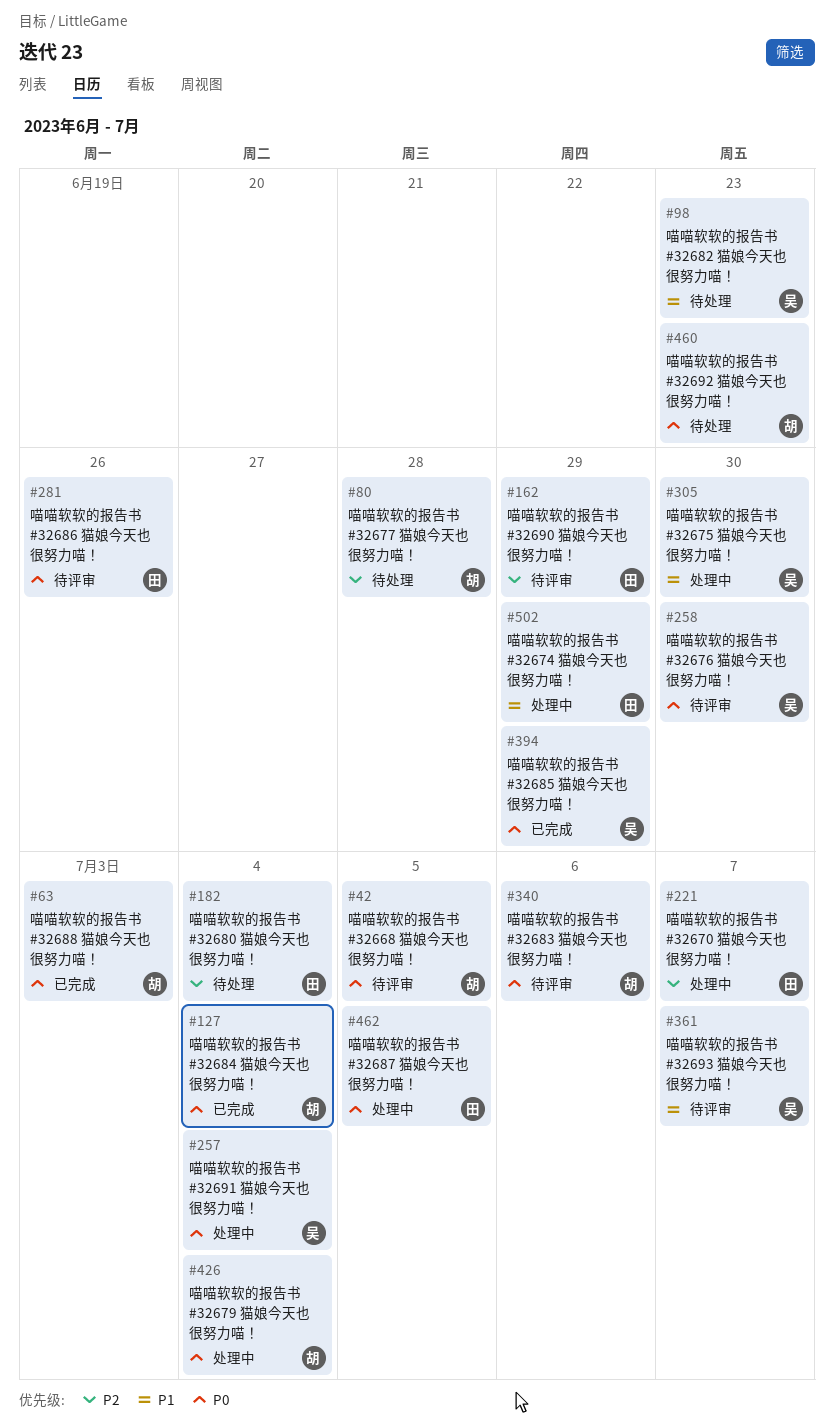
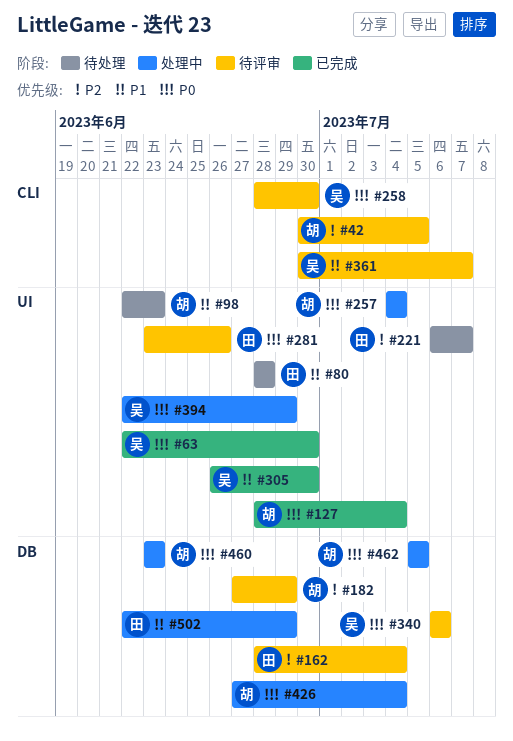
#42, priority: P0 -> P2
#63, owner: 胡 -> 吴
#63, due: Jul 3 -> Jun 30
#80, owner: 胡 -> 田
#80, priority: P2 -> P1
#98, owner: 吴 -> 胡
#162, due: Jun 29 -> Jul 4
#182, status: 待处理 -> 待评审
#182, owner: 田 -> 胡
#182, due: Jul 4 -> Jun 29
#221, status: 处理中 -> 待处理
#257, owner: 吴 -> 胡
#305, status: 处理中 -> 已完成
#340, owner: 胡 -> 吴
#394, status: 已完成 -> 处理中
#460, status: 待处理 -> 处理中
#462, owner: 田 -> 胡

